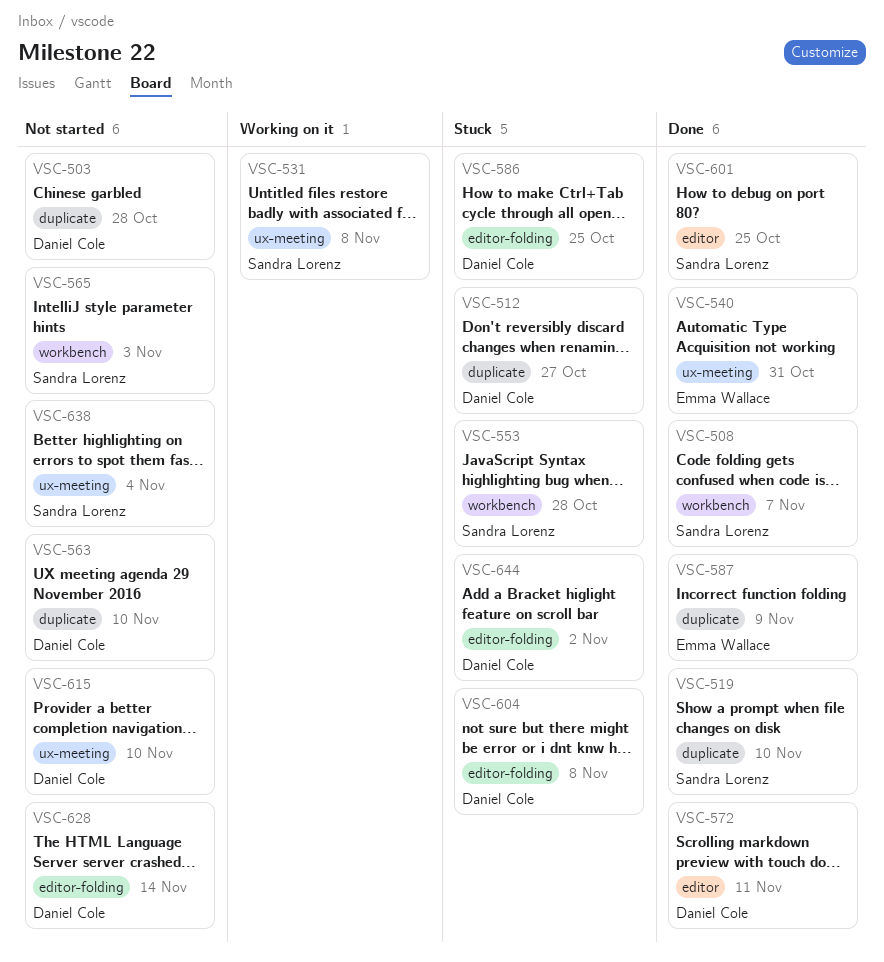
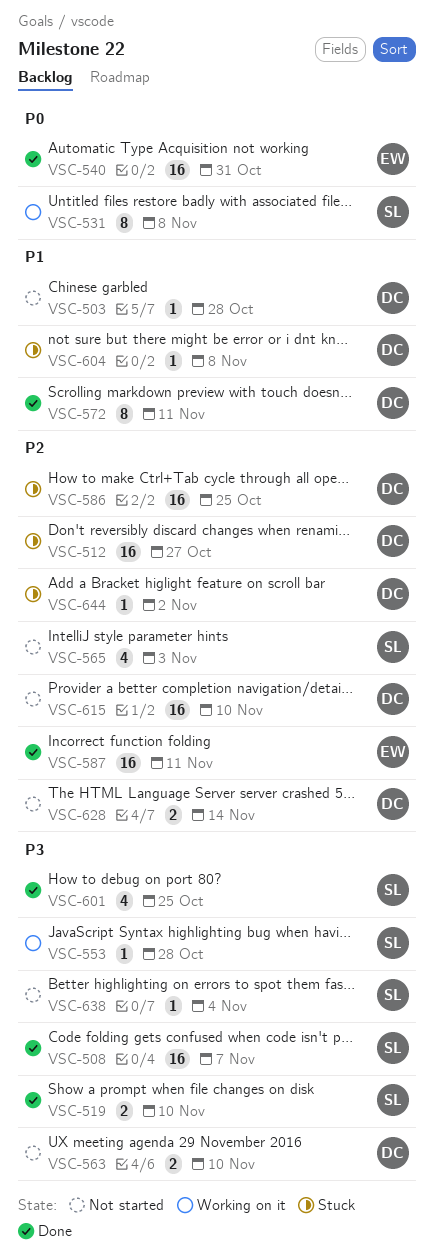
VSC-553, status: Stuck -> Working on it
VSC-587, due: Nov 9 -> Nov 11

